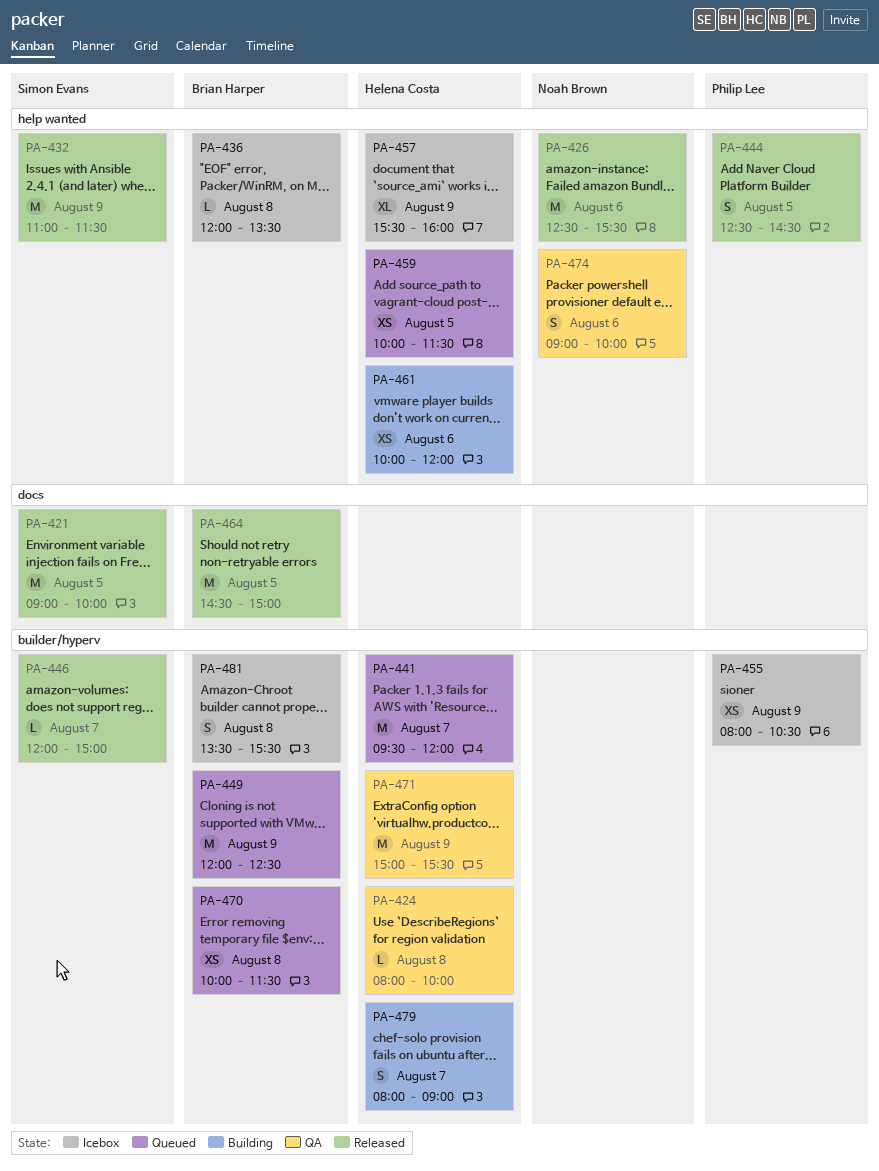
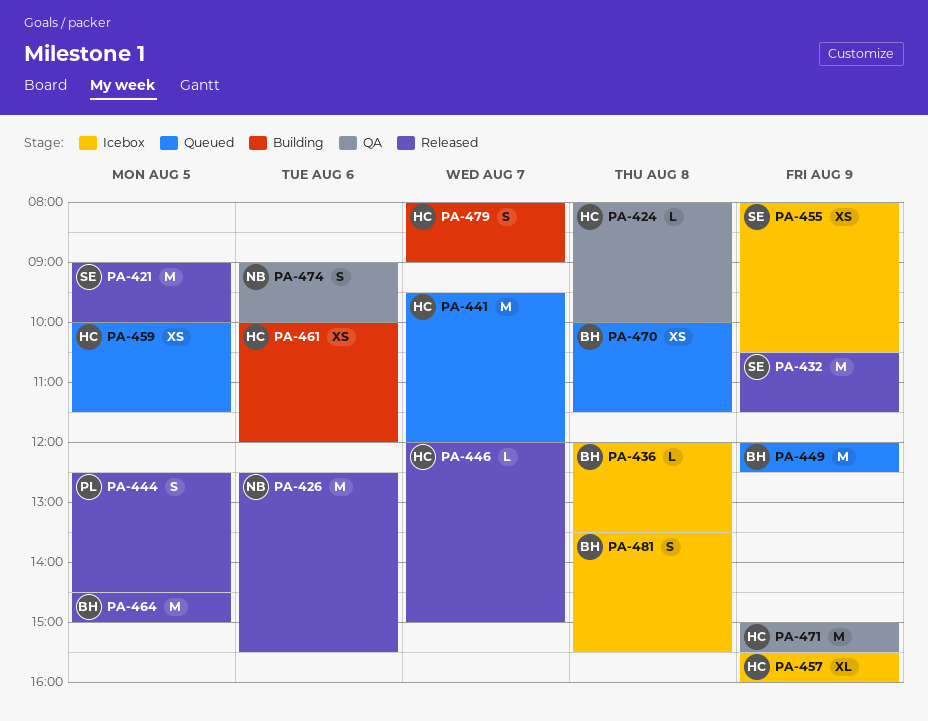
PA-432, begins: 11:00 -> 10:30
PA-446, owner: Simon Evans -> Helena Costa
PA-455, owner: Philip Lee -> Simon Evans

